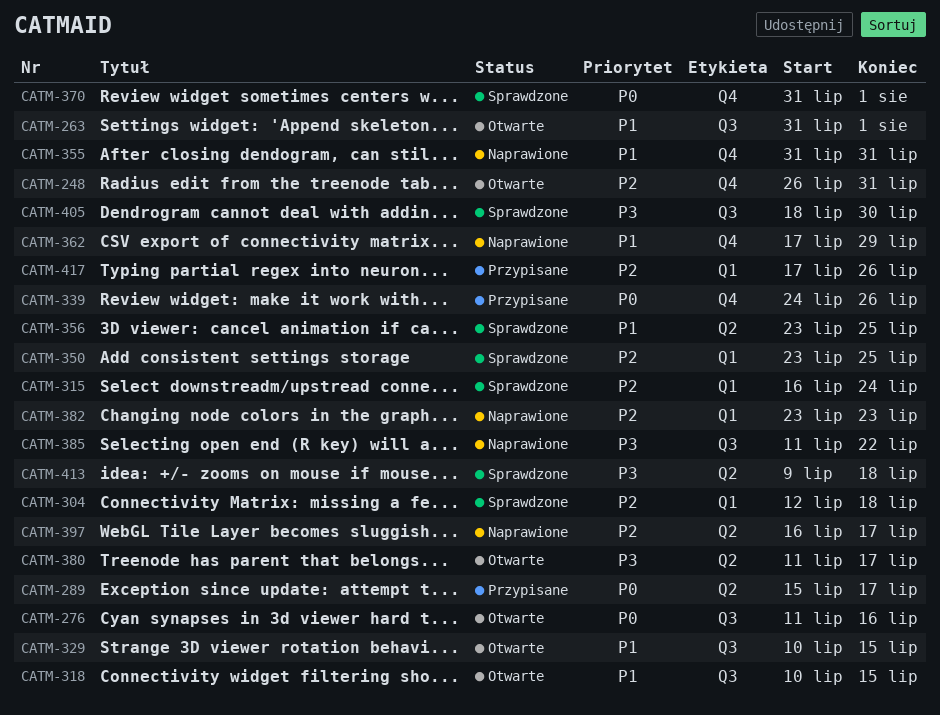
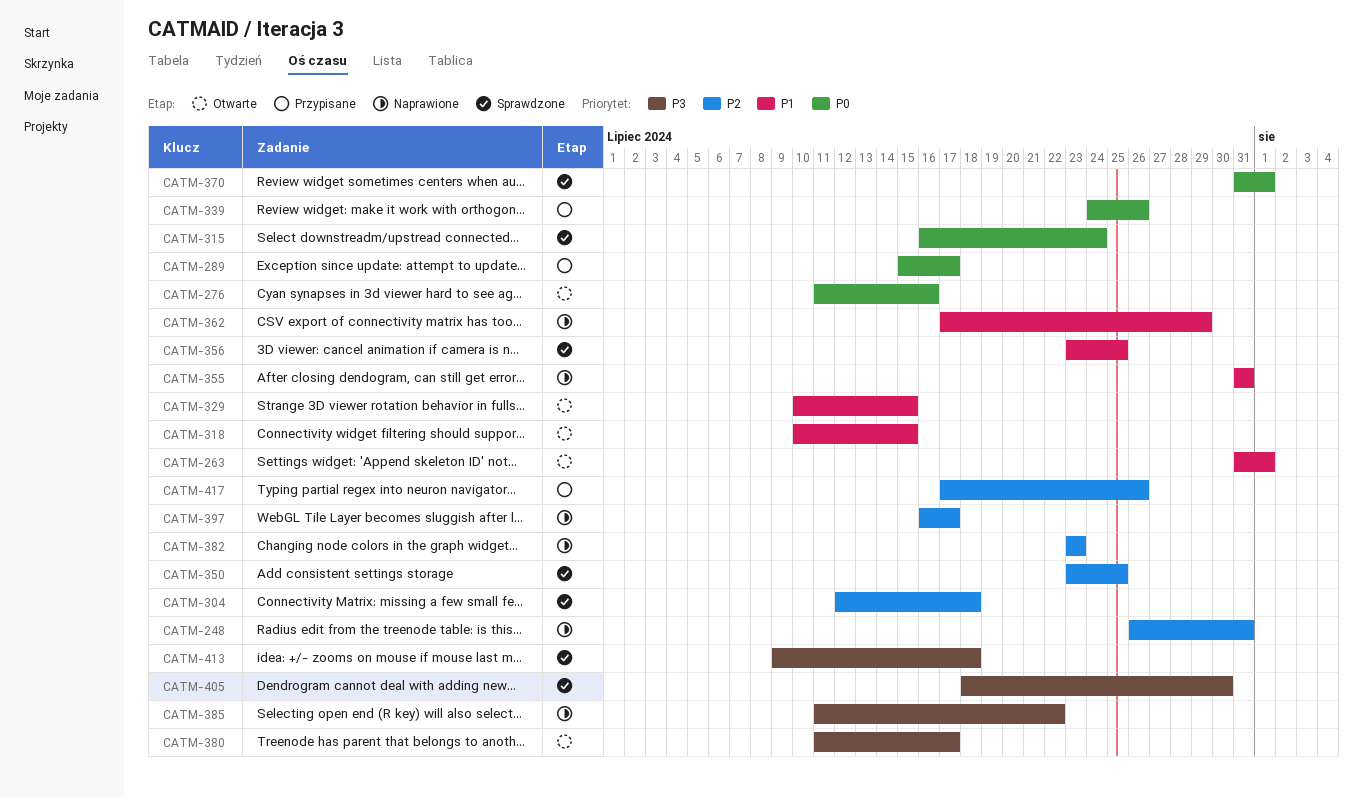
CATM-248, status: Otwarte -> Naprawione
CATM-315, priority: P2 -> P0

